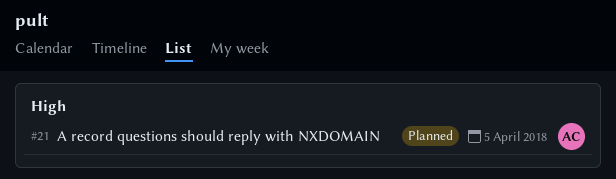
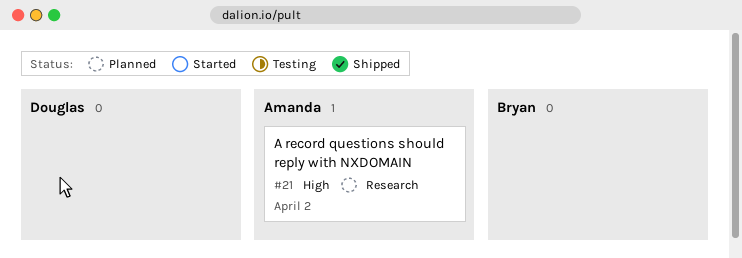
#21, due: Apr 5 -> Apr 2

